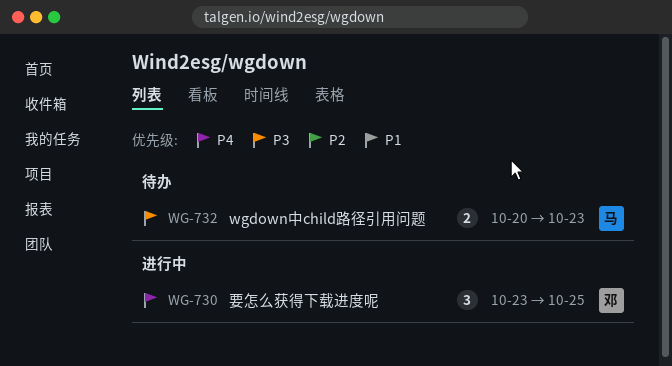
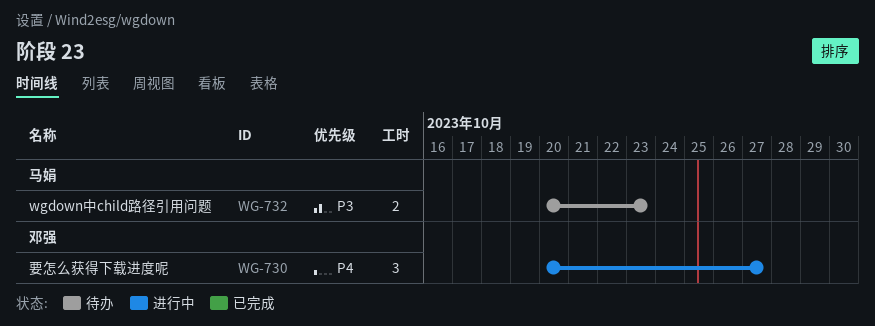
WG-730, start: Oct 23 -> Oct 20
WG-730, due: Oct 25 -> Oct 27

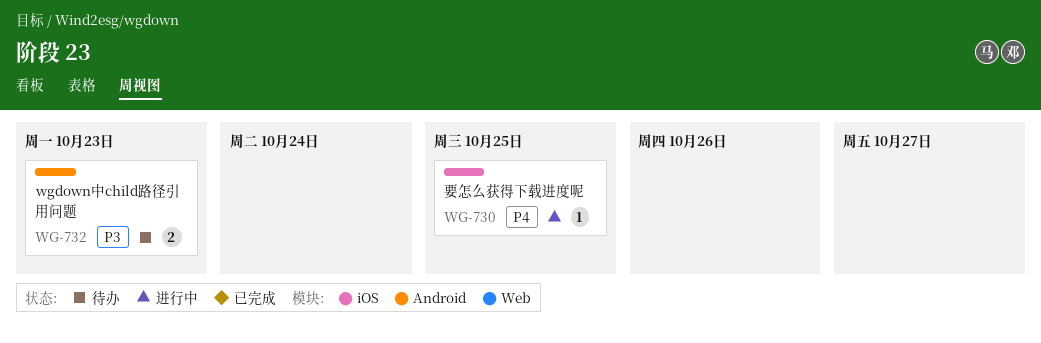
WG-730, estimate: 3 -> 1
WG-730, due: Oct 27 -> Oct 25

